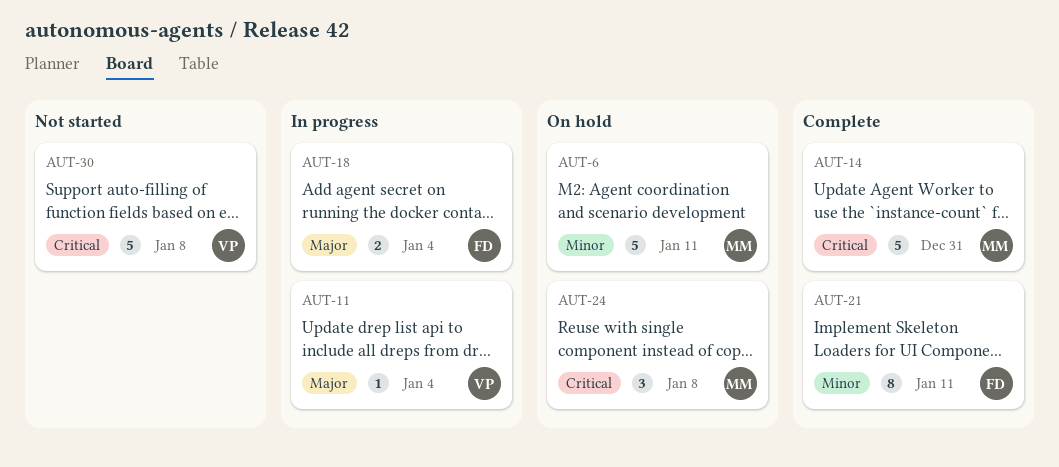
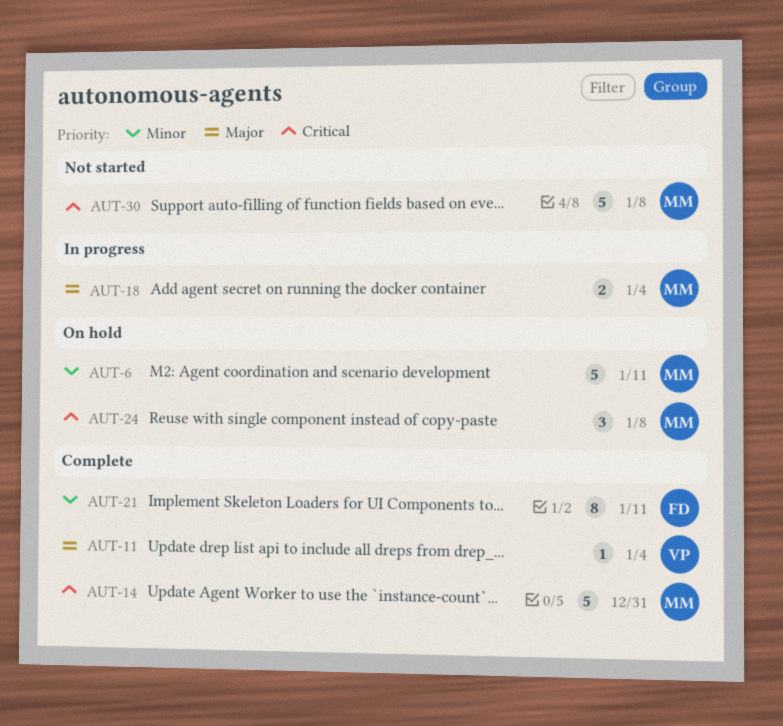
AUT-11, status: In progress -> Complete
AUT-18, owner: FD -> MM
AUT-30, owner: VP -> MM

